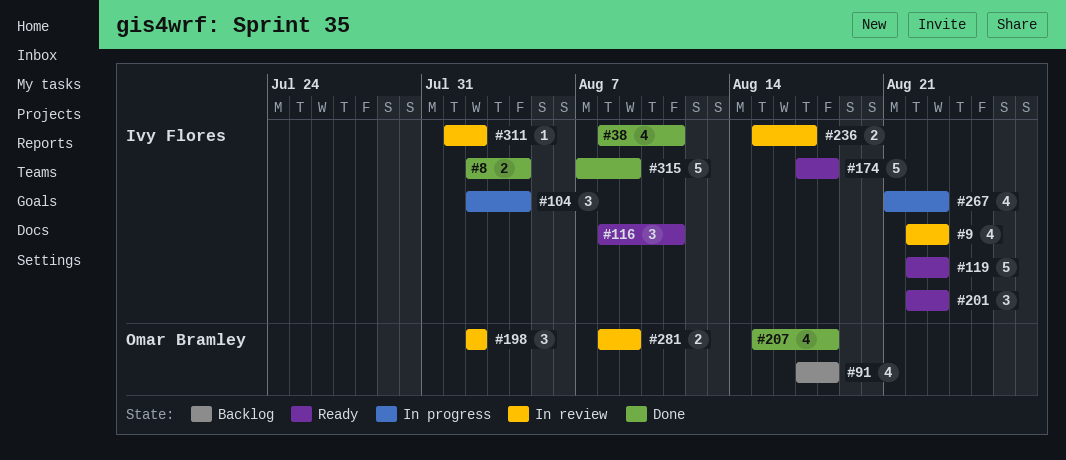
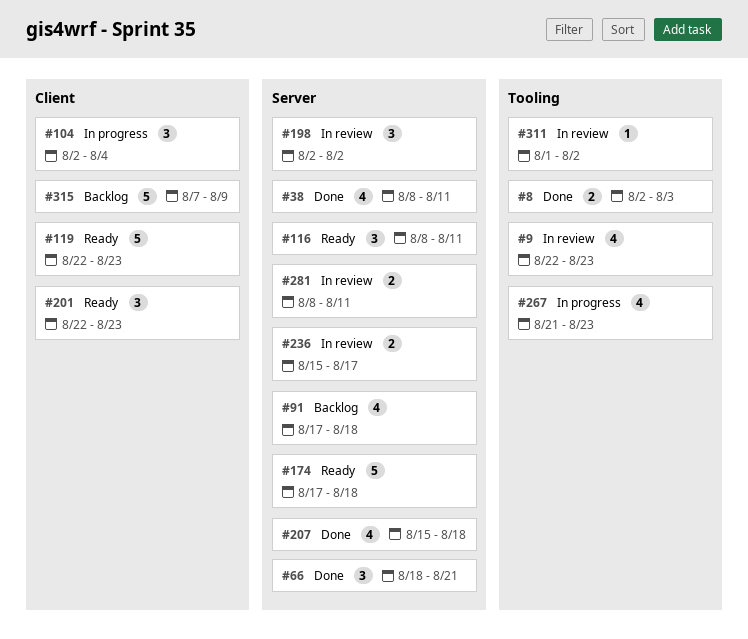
#8, due: Aug 4 -> Aug 3
#66: none -> present
#281, due: Aug 9 -> Aug 11
#315, status: Done -> Backlog

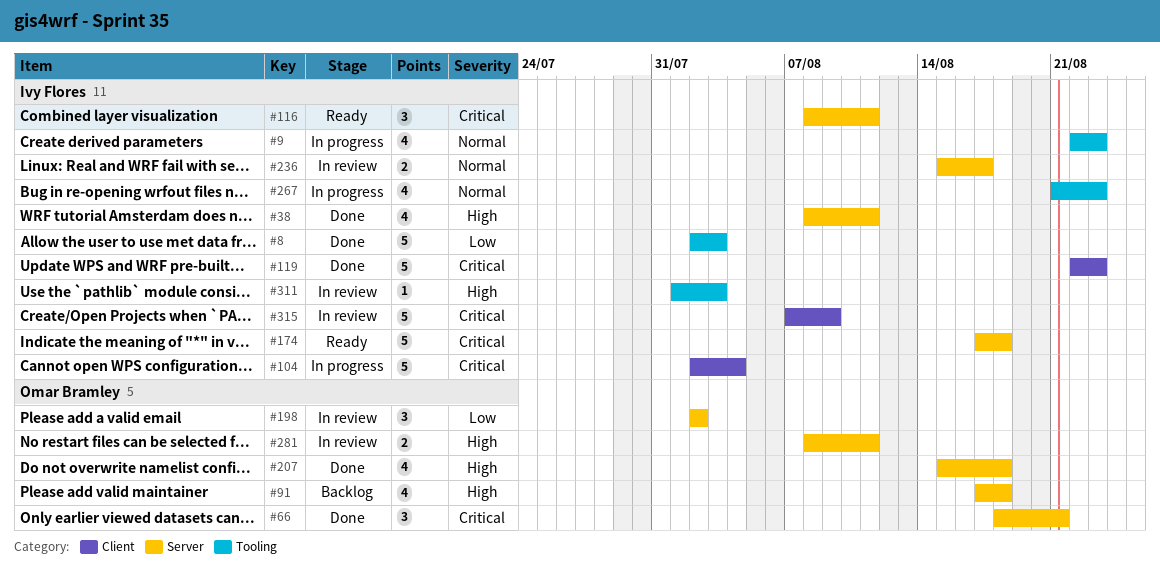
#8, estimate: 2 -> 5
#9, status: In review -> In progress
#104, estimate: 3 -> 5
#119, status: Ready -> Done
#201: present -> none
#311, due: Aug 2 -> Aug 3
#315, status: Backlog -> In review

